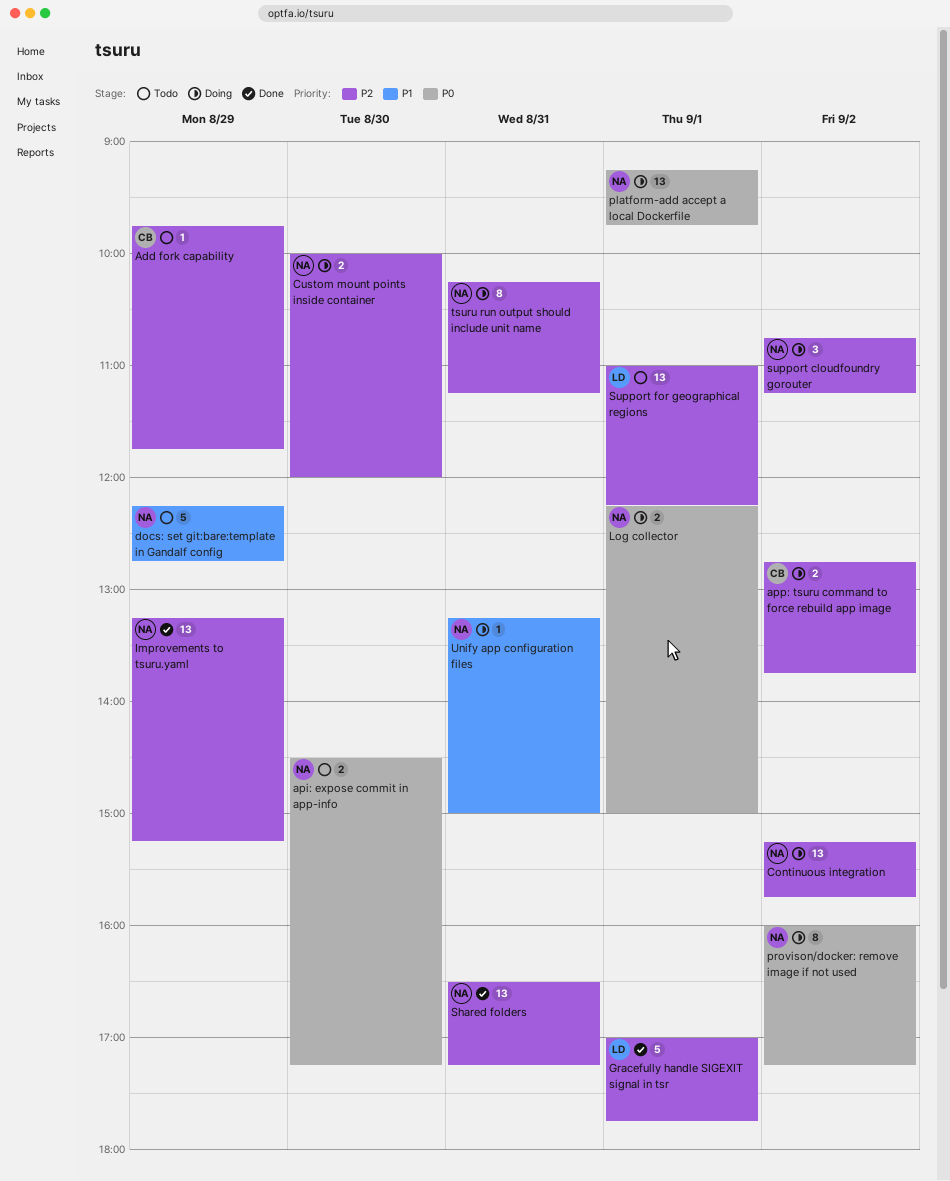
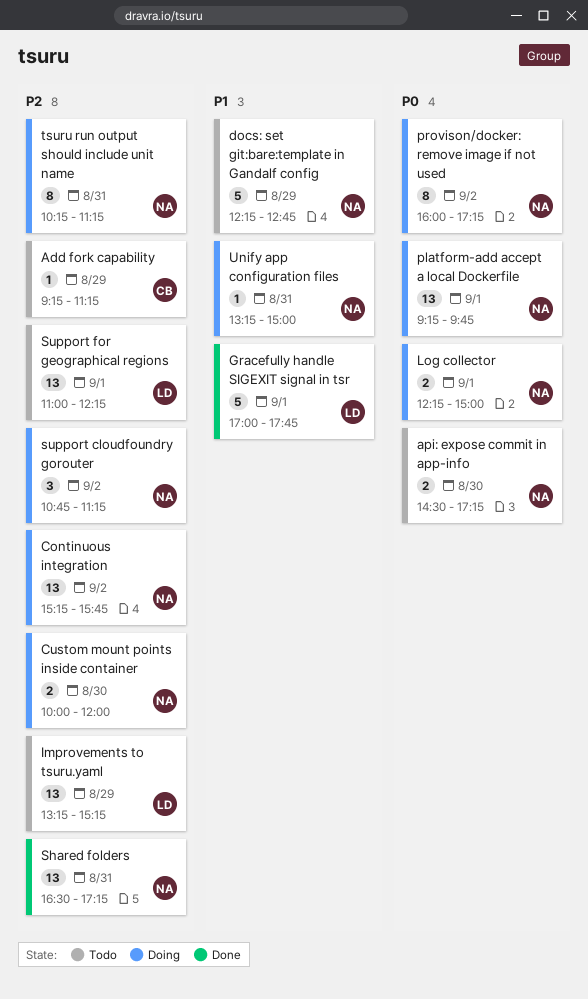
Add fork capability, begins: 09:45 -> 09:15
Add fork capability, ends: 11:45 -> 11:15
app: tsuru command to force rebuild app image: present -> none
Gracefully handle SIGEXIT signal in tsr, priority: P2 -> P1
Improvements to tsuru.yaml, status: Done -> Todo
Improvements to tsuru.yaml, owner: NA -> LD

